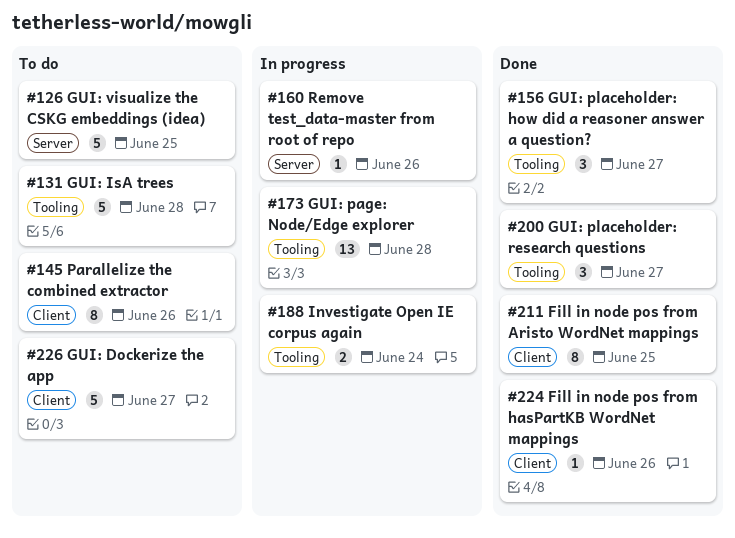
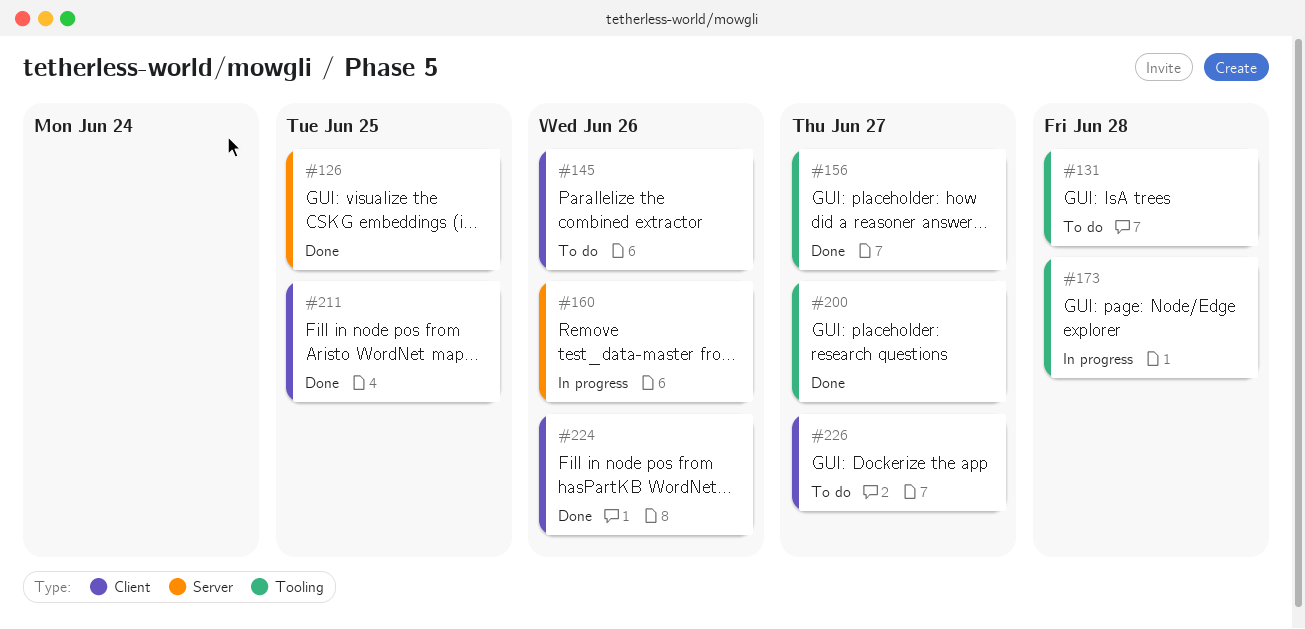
#126, status: To do -> Done
#188: present -> none

